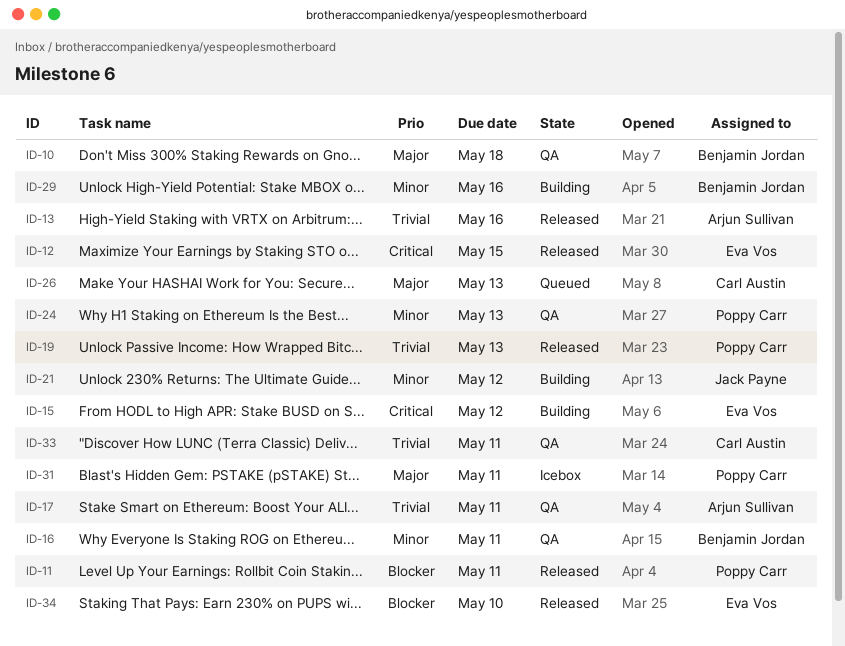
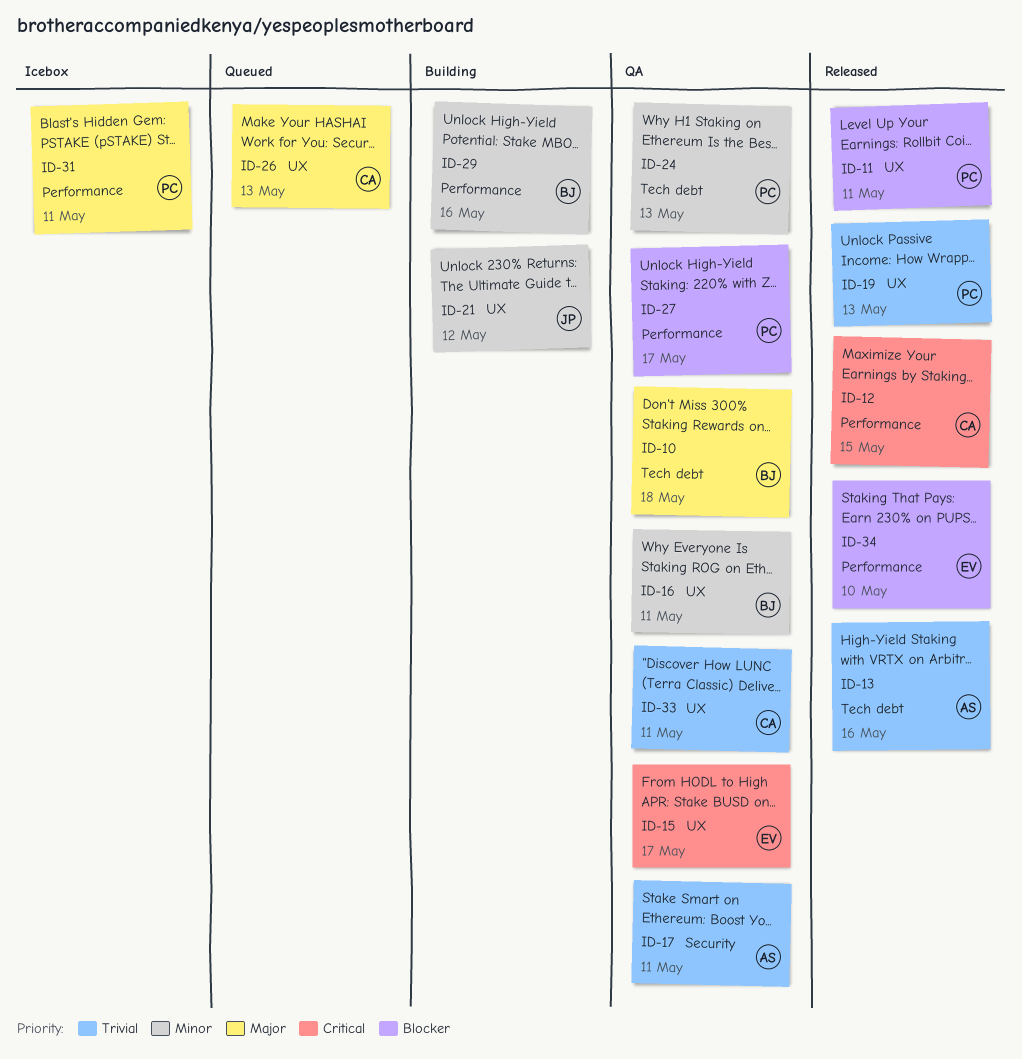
ID-12, owner: Eva Vos -> Carl Austin
ID-15, status: Building -> QA
ID-15, due: May 12 -> May 17
ID-27: none -> present

